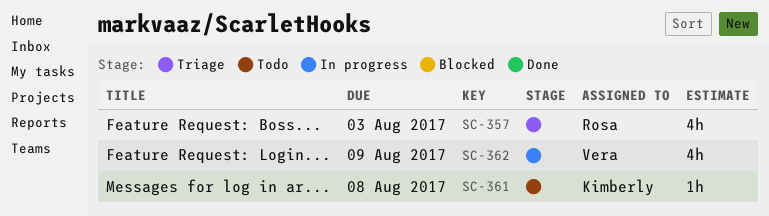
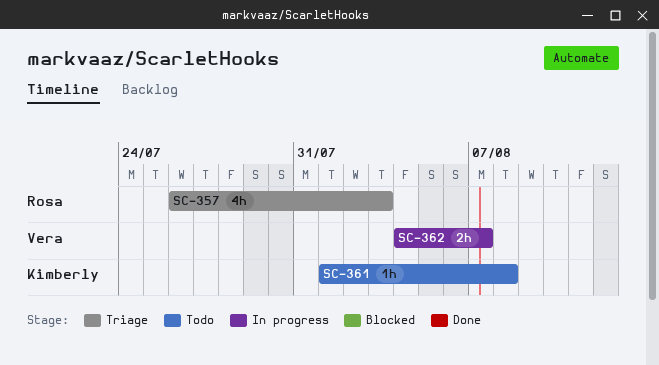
SC-362, estimate: 4h -> 2h
SC-362, due: Aug 9 -> Aug 7

